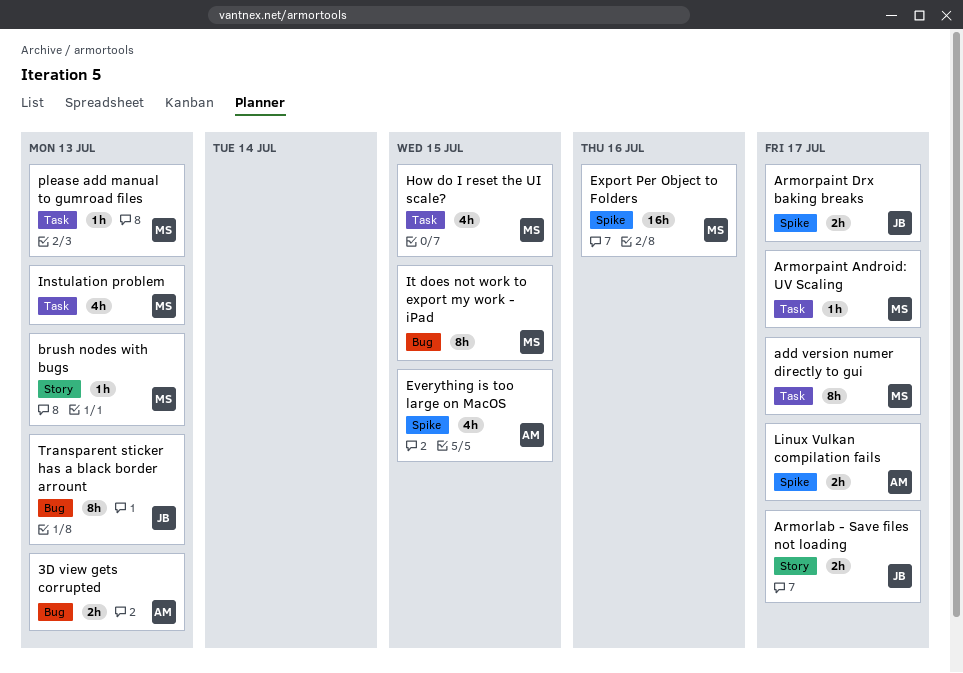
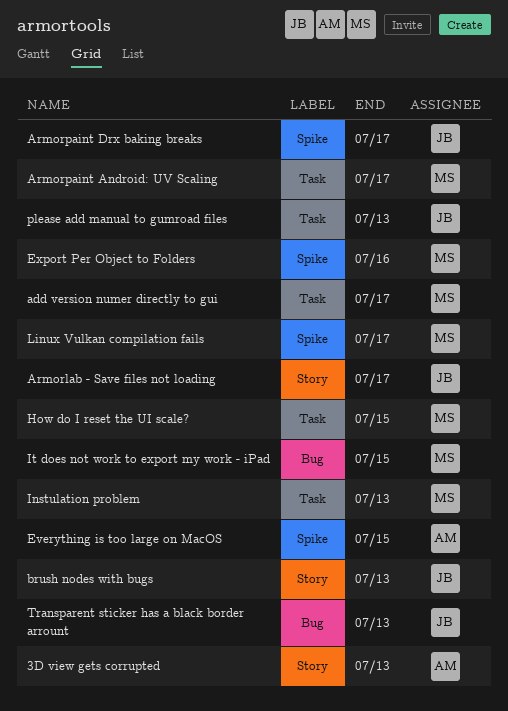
3D view gets corrupted, label: Bug -> Story
brush nodes with bugs, owner: MS -> JB
Linux Vulkan compilation fails, owner: AM -> MS
please add manual to gumroad files, owner: MS -> JB

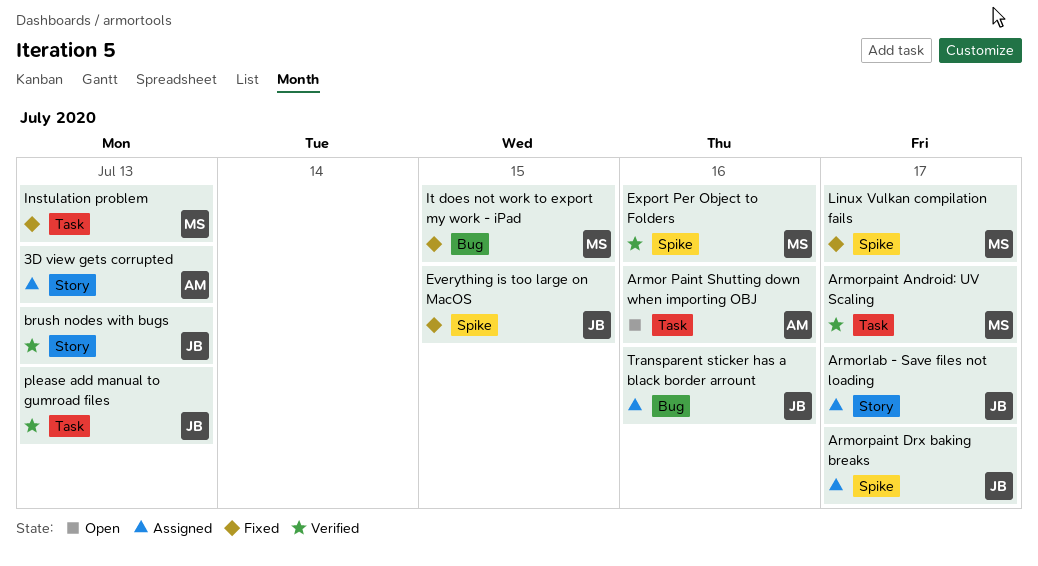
add version numer directly to gui: present -> none
Armor Paint Shutting down when importing OBJ: none -> present
Everything is too large on MacOS, owner: AM -> JB
How do I reset the UI scale?: present -> none
Transparent sticker has a black border arrount, due: Jul 13 -> Jul 16

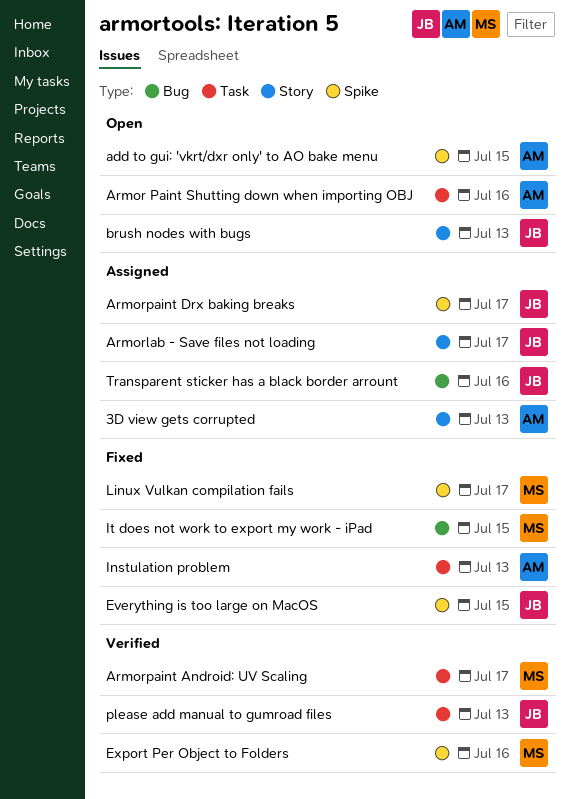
add to gui: 'vkrt/dxr only' to AO bake menu: none -> present
brush nodes with bugs, status: Verified -> Open
Instulation problem, owner: MS -> AM

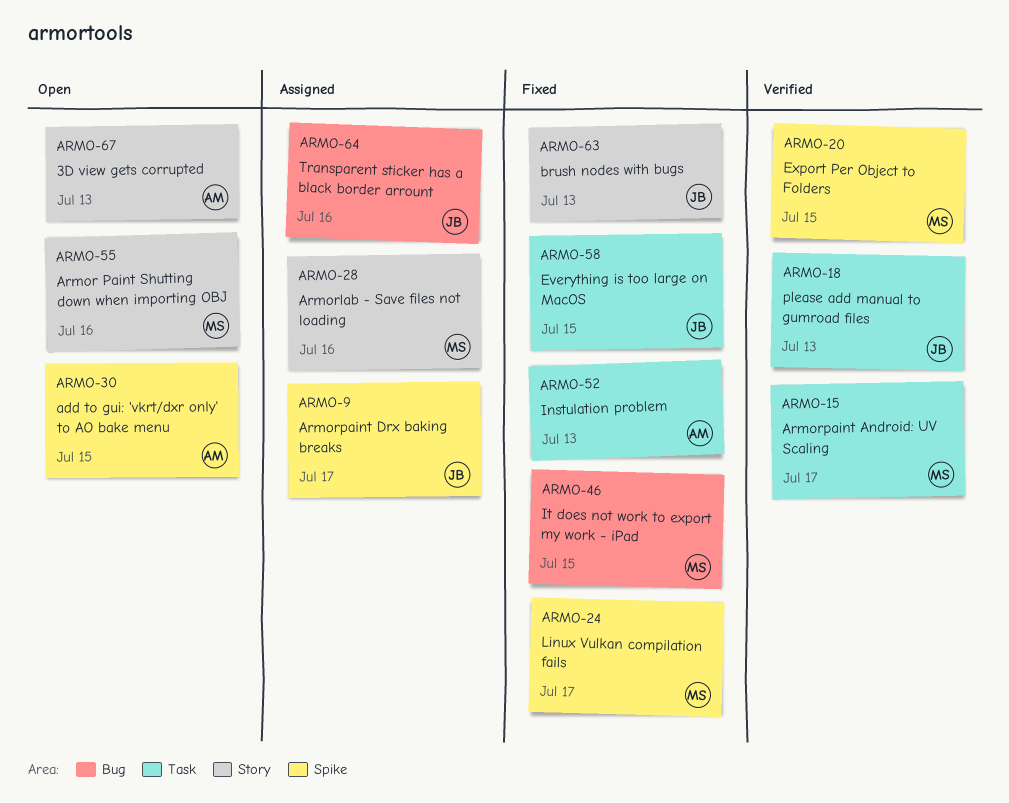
3D view gets corrupted, status: Assigned -> Open
Armor Paint Shutting down when importing OBJ, owner: AM -> MS
Armor Paint Shutting down when importing OBJ, label: Task -> Story
Armorlab - Save files not loading, owner: JB -> MS
Armorlab - Save files not loading, due: Jul 17 -> Jul 16
brush nodes with bugs, status: Open -> Fixed
Everything is too large on MacOS, label: Spike -> Task
Export Per Object to Folders, due: Jul 16 -> Jul 15

